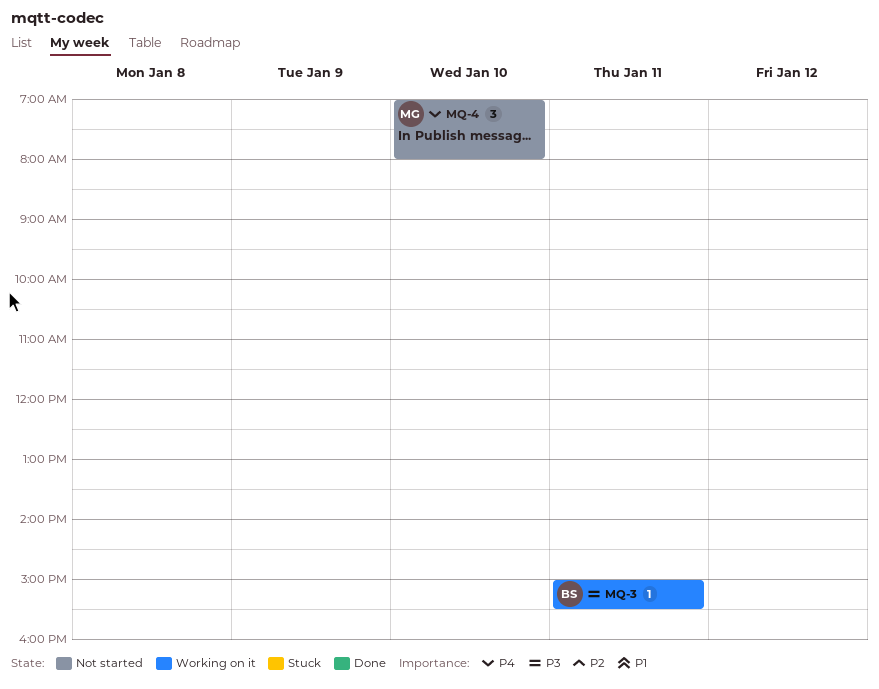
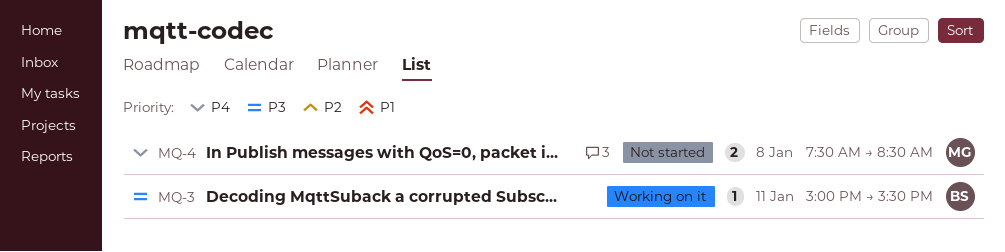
MQ-4, estimate: 3 -> 2
MQ-4, day: Jan 10 -> Jan 8
MQ-4, begins: 07:00 -> 07:30
MQ-4, ends: 08:00 -> 08:30

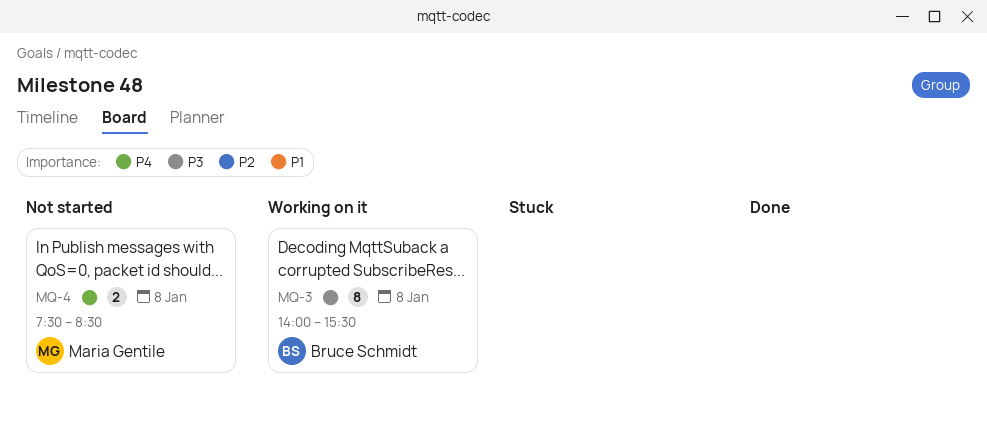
MQ-3, estimate: 1 -> 8
MQ-3, day: Jan 11 -> Jan 8
MQ-3, begins: 15:00 -> 14:00

